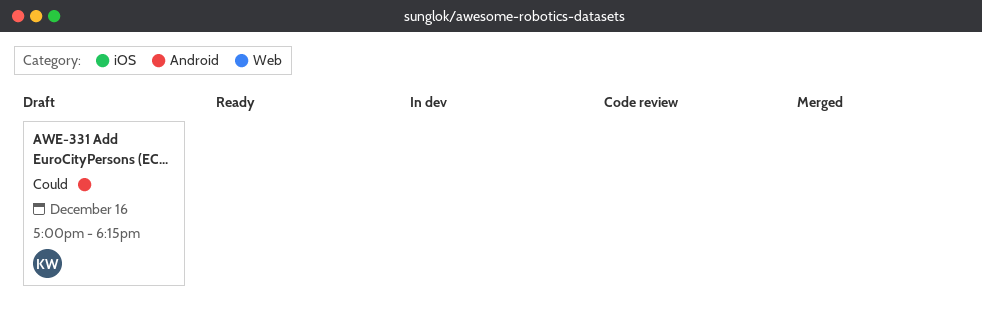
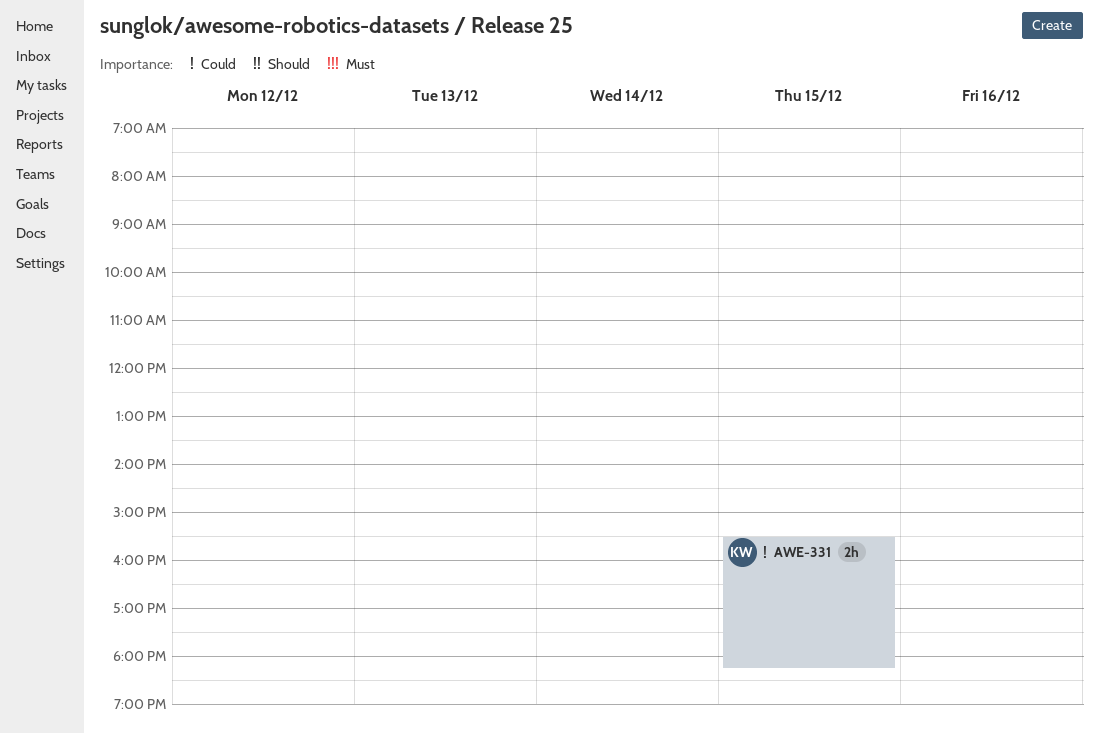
AWE-331, day: Dec 16 -> Dec 15
AWE-331, begins: 17:00 -> 15:30

